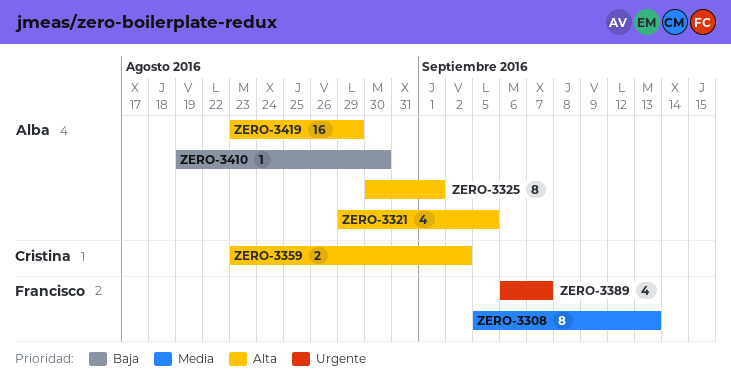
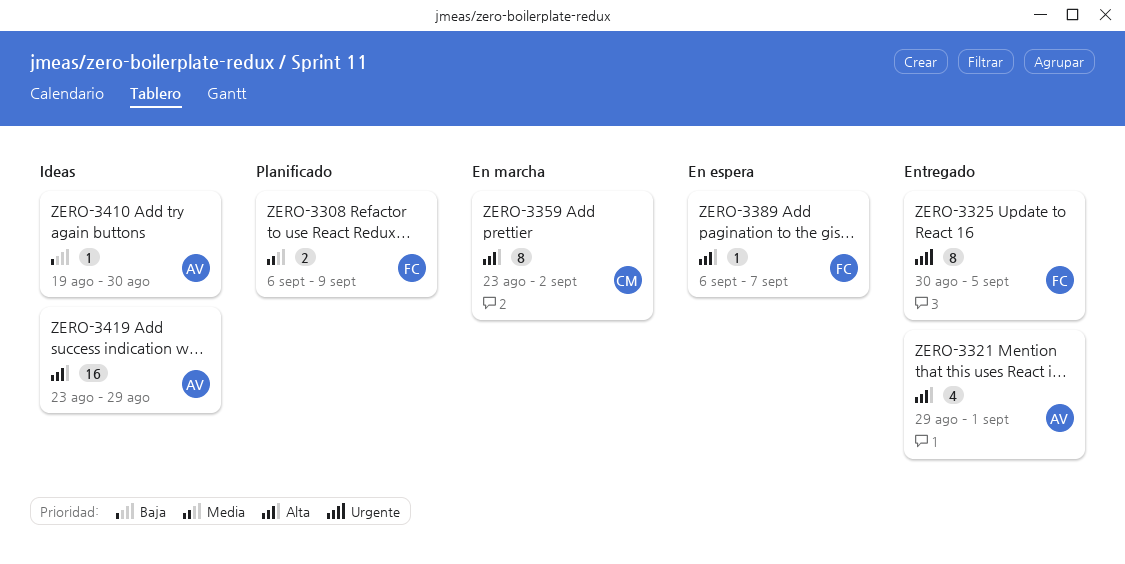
ZERO-3308, estimate: 8 -> 2
ZERO-3308, start: Sep 5 -> Sep 6
ZERO-3308, due: Sep 13 -> Sep 9
ZERO-3321, due: Sep 5 -> Sep 1
ZERO-3325, owner: Alba -> Francisco
ZERO-3325, priority: Alta -> Urgente
ZERO-3325, due: Sep 1 -> Sep 5
ZERO-3359, estimate: 2 -> 8
ZERO-3389, priority: Urgente -> Alta
ZERO-3389, estimate: 4 -> 1

